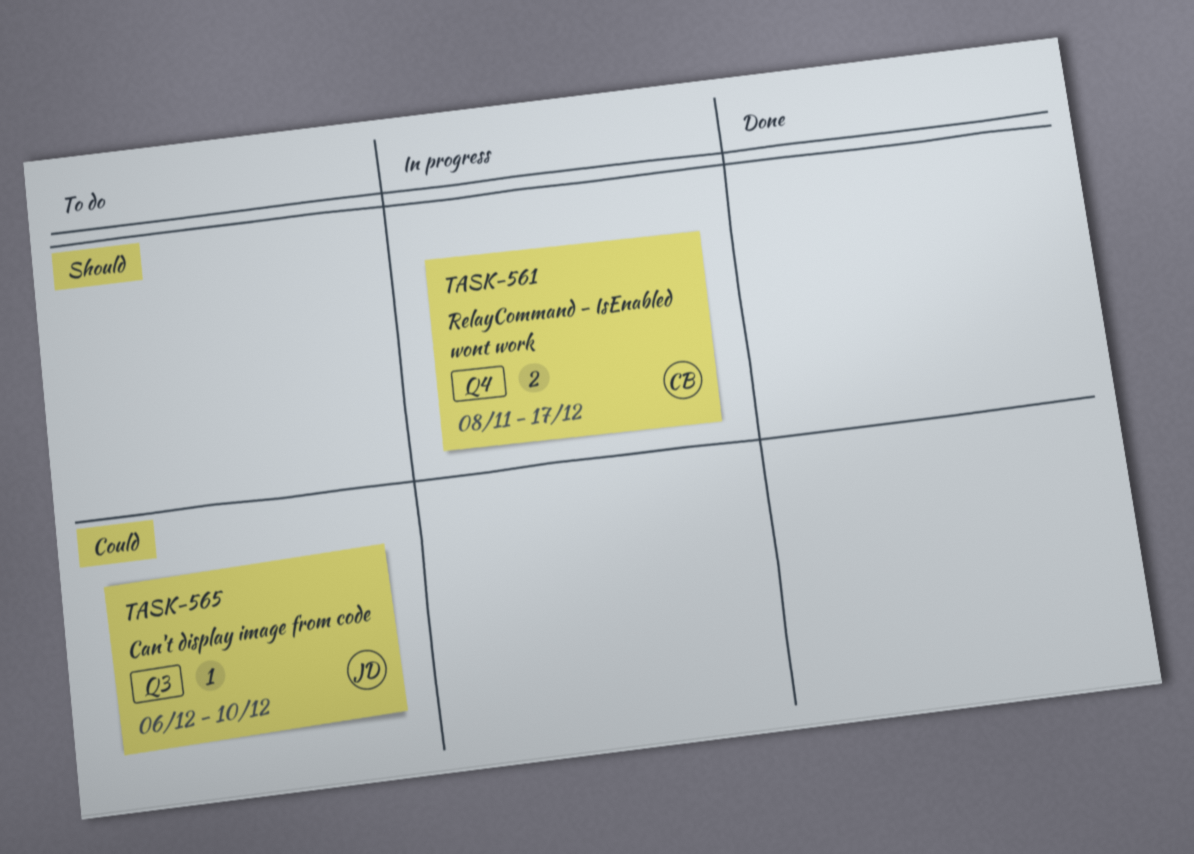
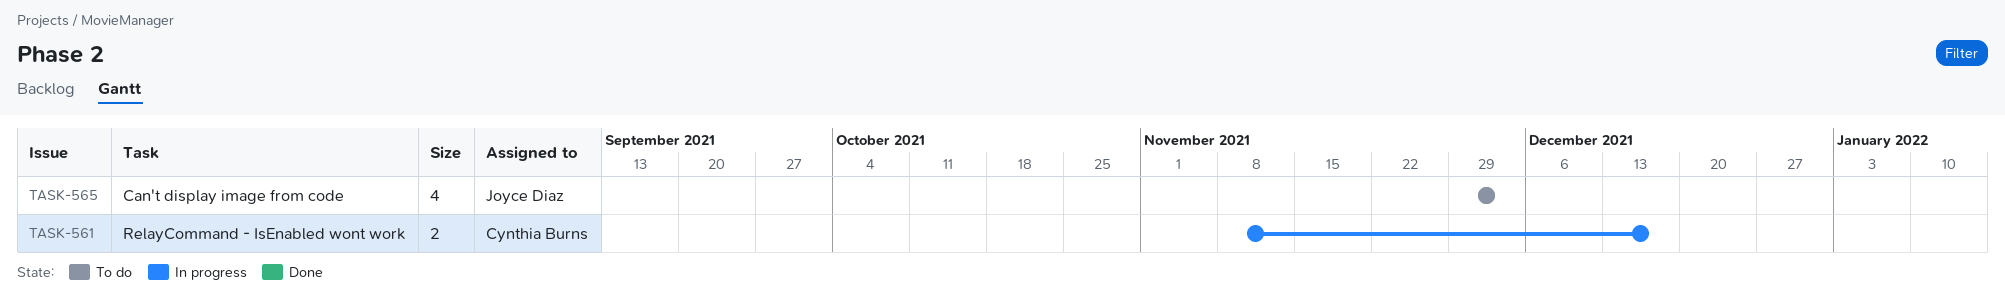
TASK-565, estimate: 1 -> 4
TASK-565, start: Dec 6 -> Nov 29
TASK-565, due: Dec 10 -> Dec 3

